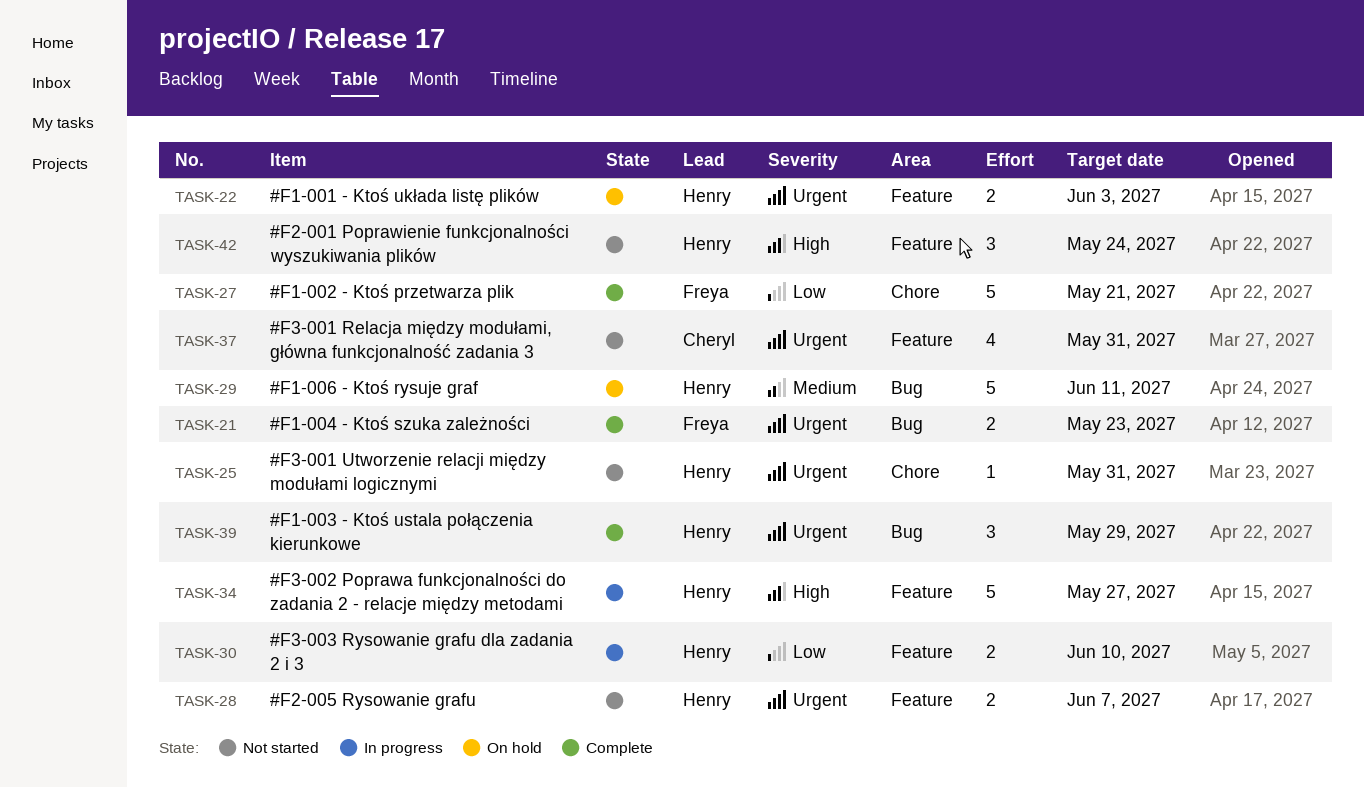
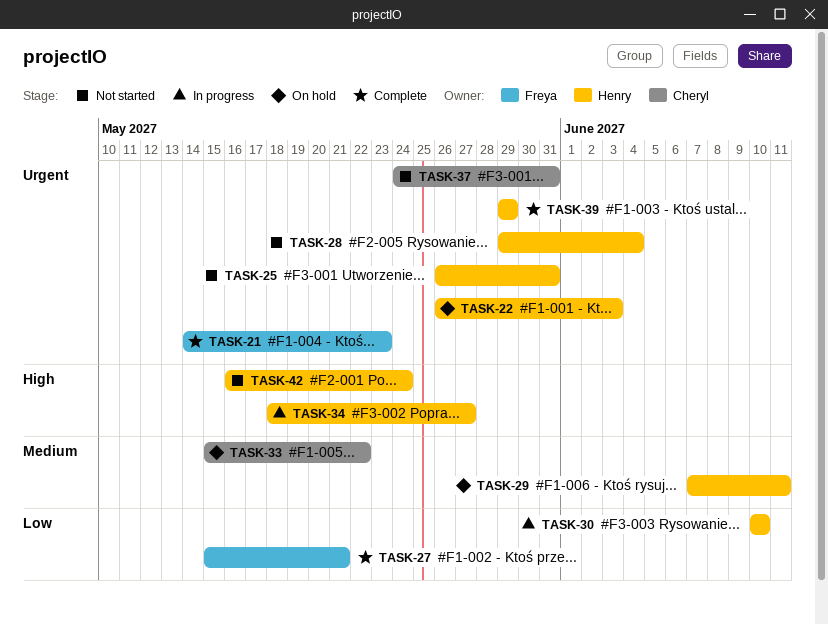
TASK-28, due: Jun 7 -> Jun 4
TASK-33: none -> present

